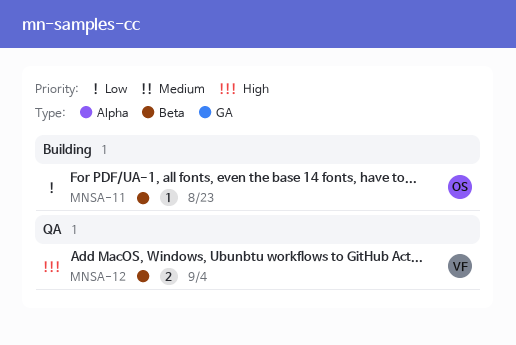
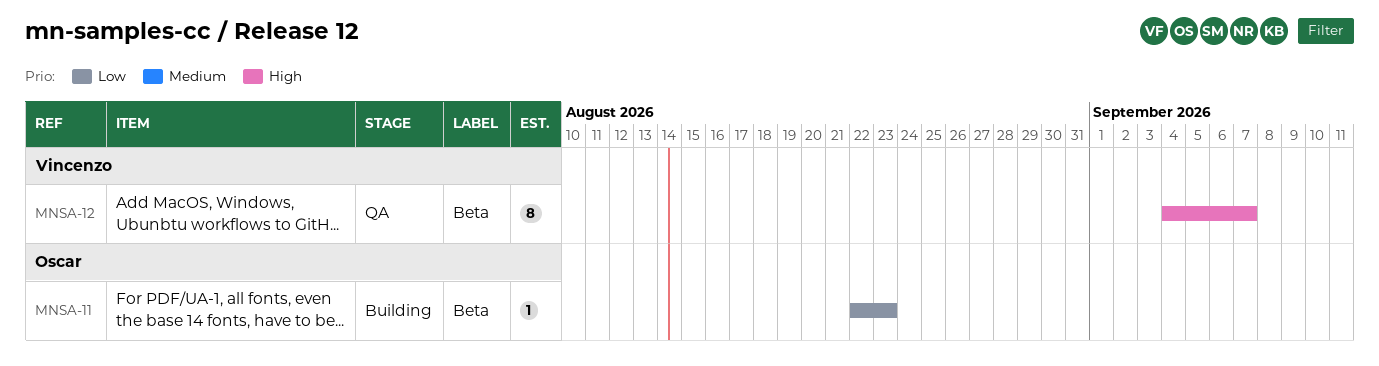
MNSA-12, estimate: 2 -> 8
MNSA-12, due: Sep 4 -> Sep 7

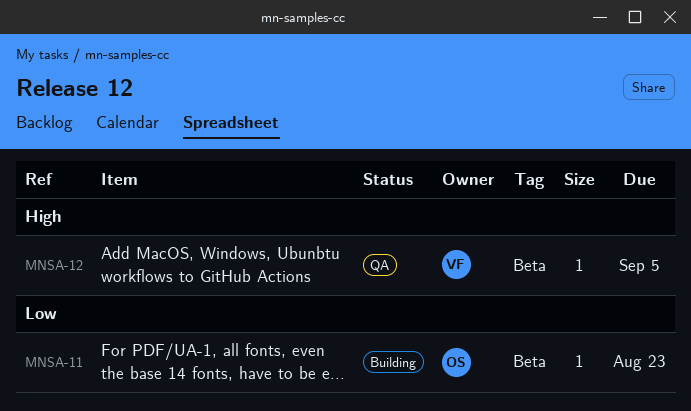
MNSA-12, estimate: 8 -> 1
MNSA-12, due: Sep 7 -> Sep 5

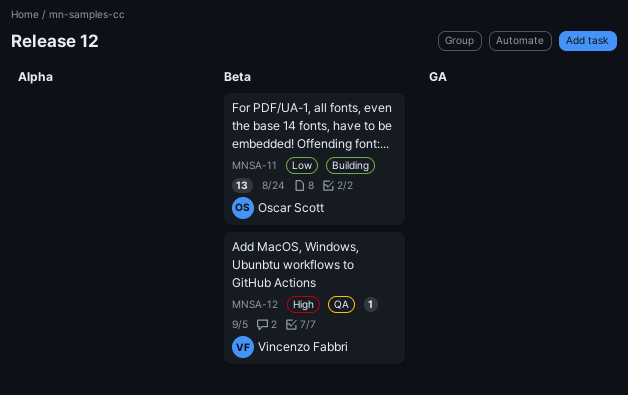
MNSA-11, estimate: 1 -> 13
MNSA-11, due: Aug 23 -> Aug 24

